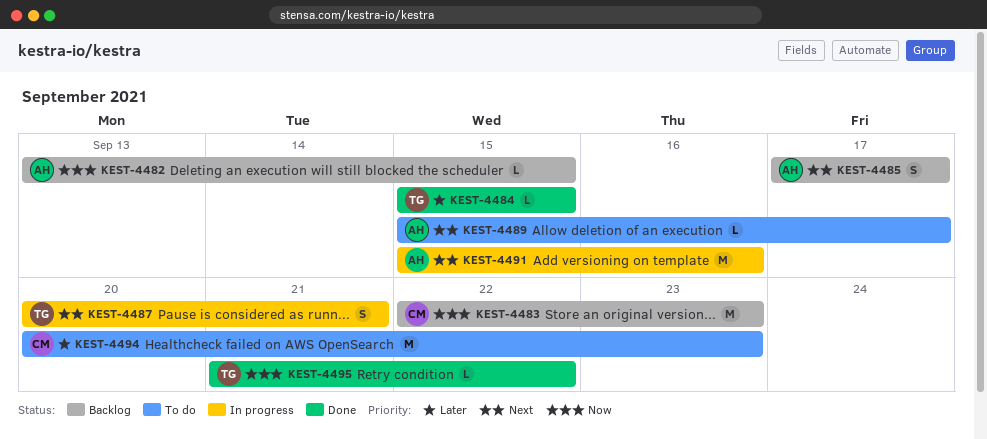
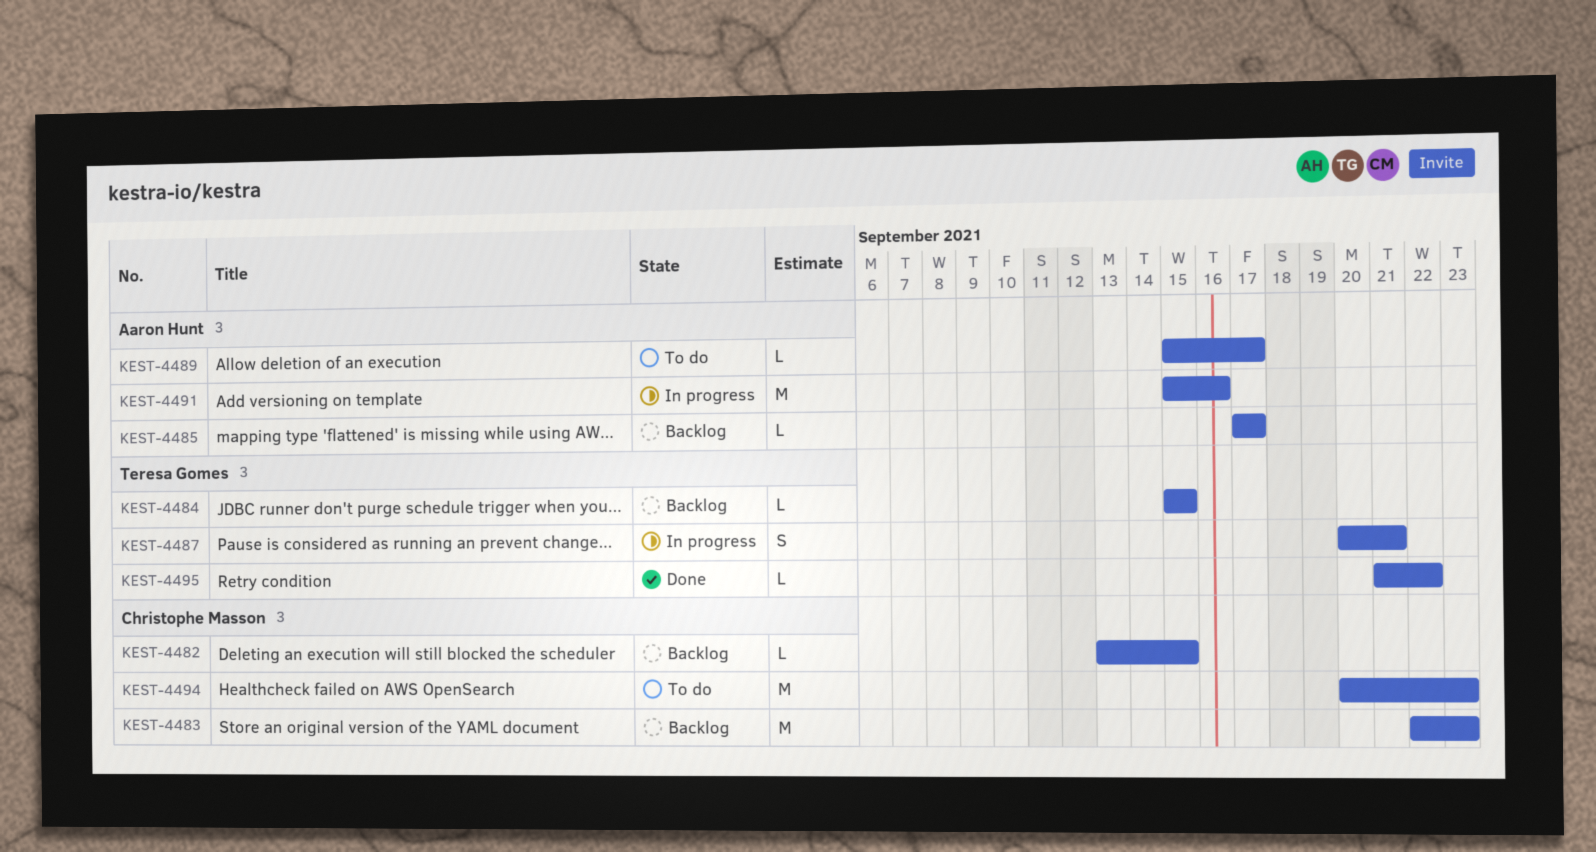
KEST-4482, owner: Aaron Hunt -> Christophe Masson
KEST-4484, status: Done -> Backlog
KEST-4485, estimate: S -> L

